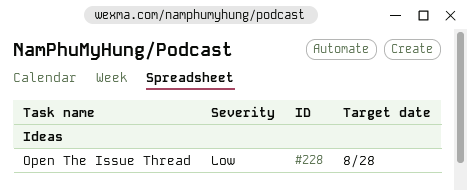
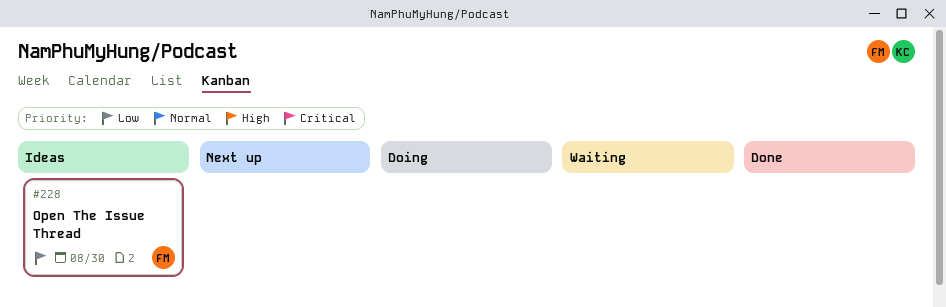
#228, due: Aug 28 -> Aug 30

